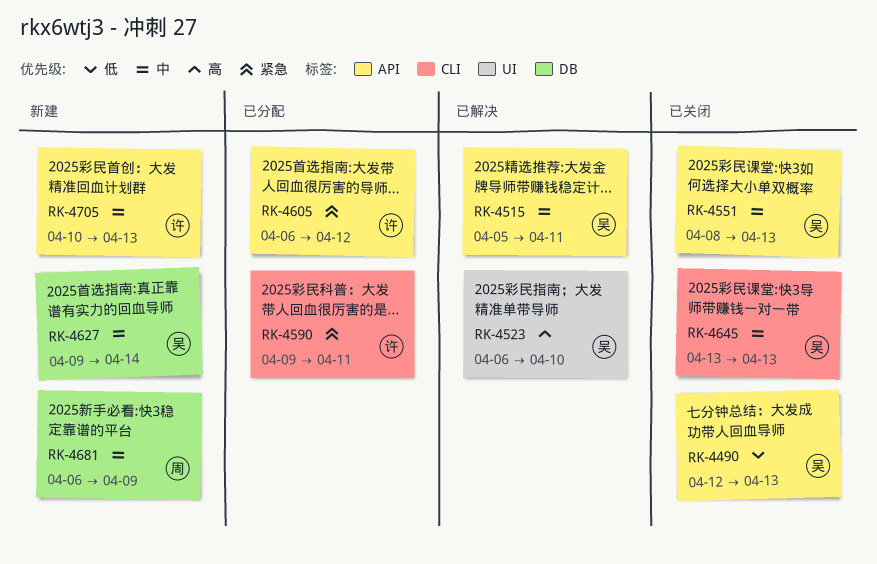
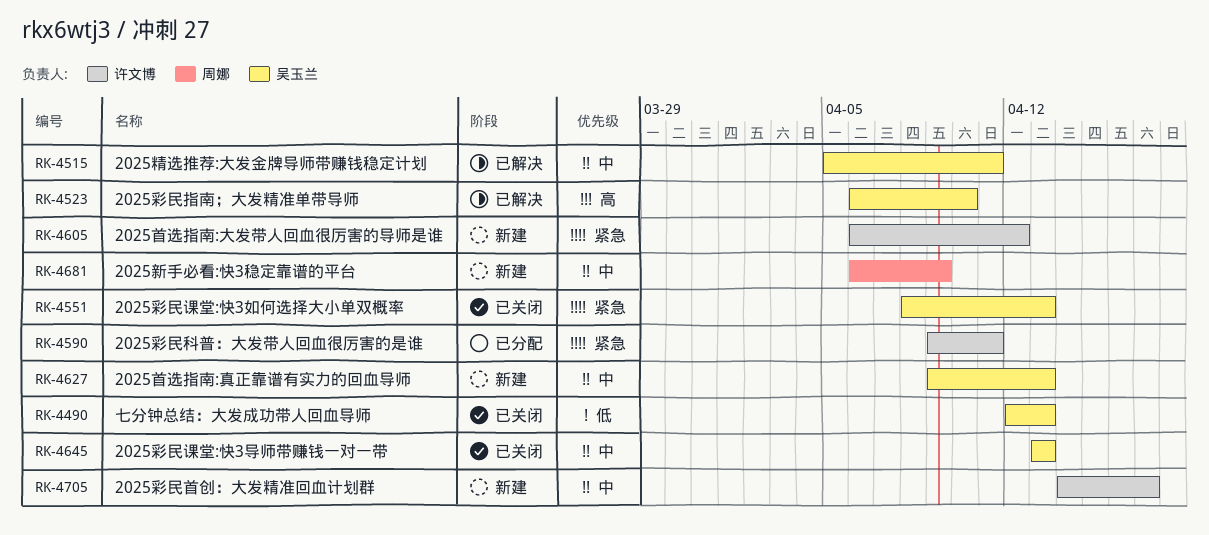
RK-4551, priority: 中 -> 紧急
RK-4605, status: 已分配 -> 新建
RK-4627, due: Apr 14 -> Apr 13
RK-4705, start: Apr 10 -> Apr 14
RK-4705, due: Apr 13 -> Apr 17

